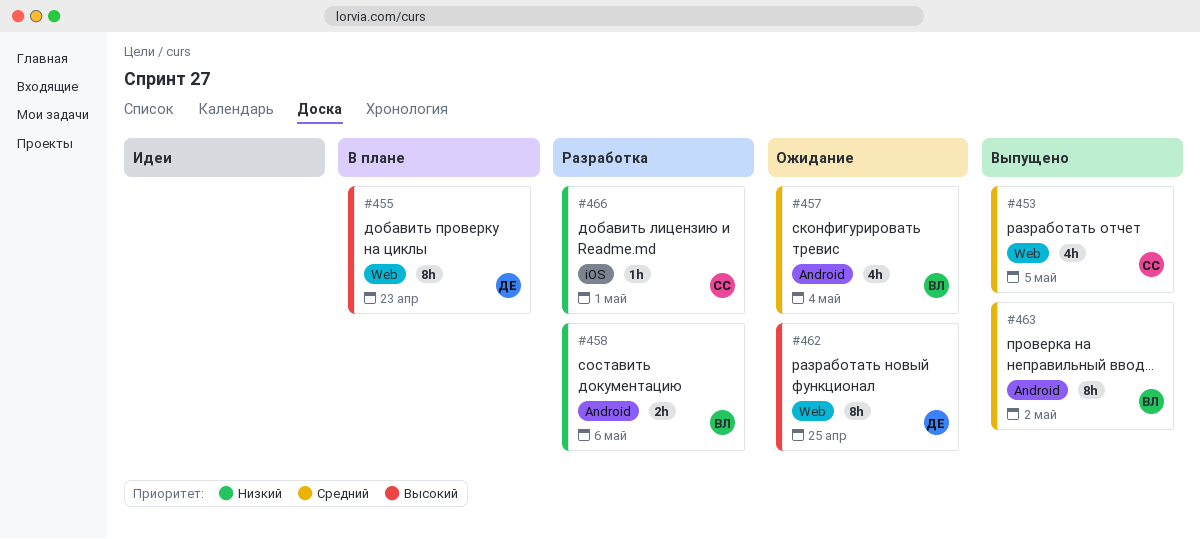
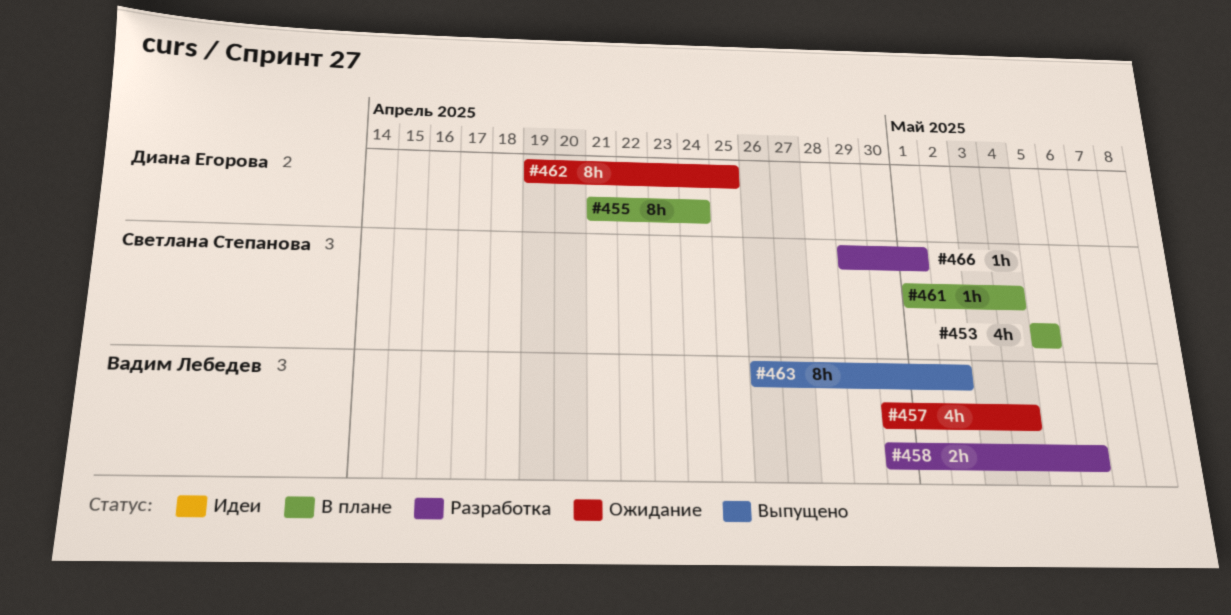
#453, status: Выпущено -> В плане
#455, due: Apr 23 -> Apr 24
#461: none -> present

